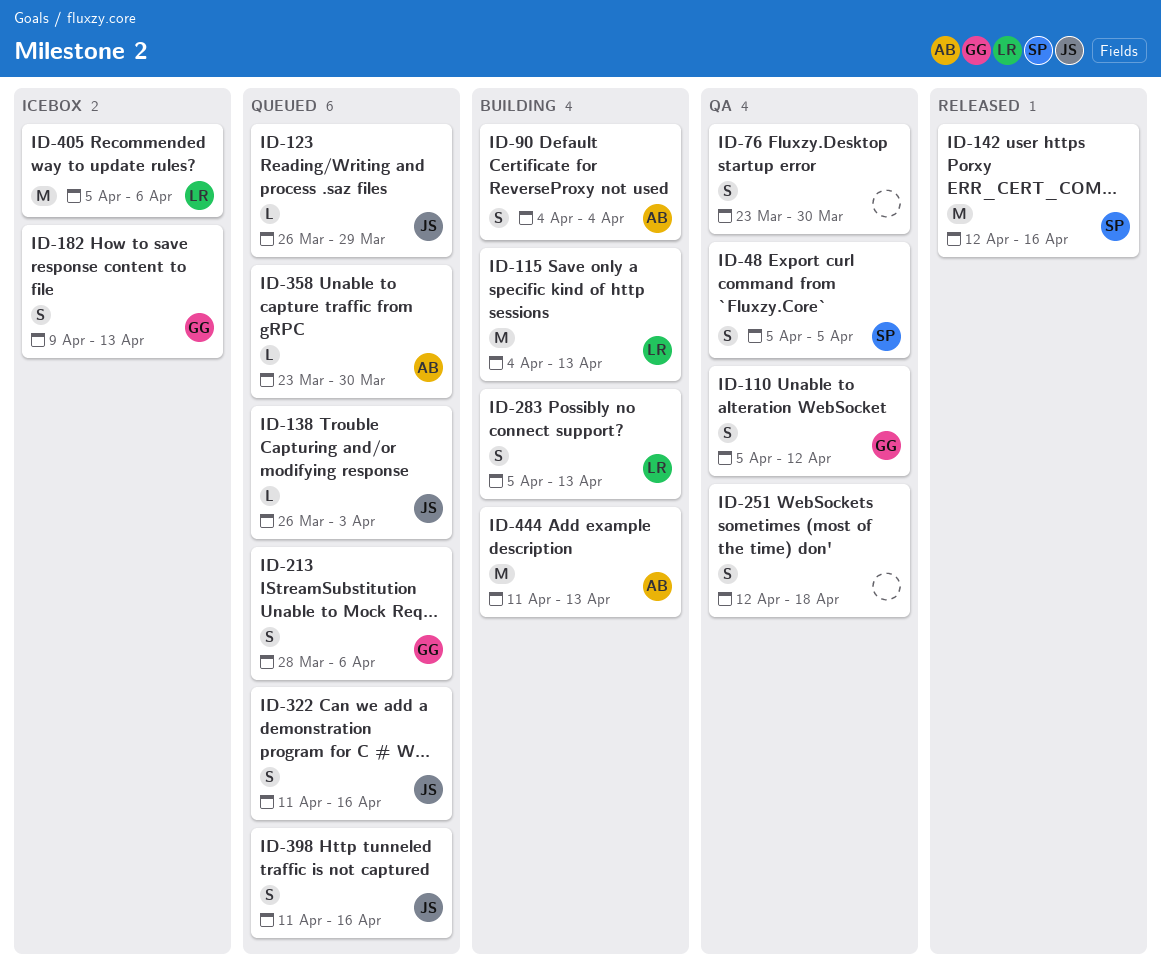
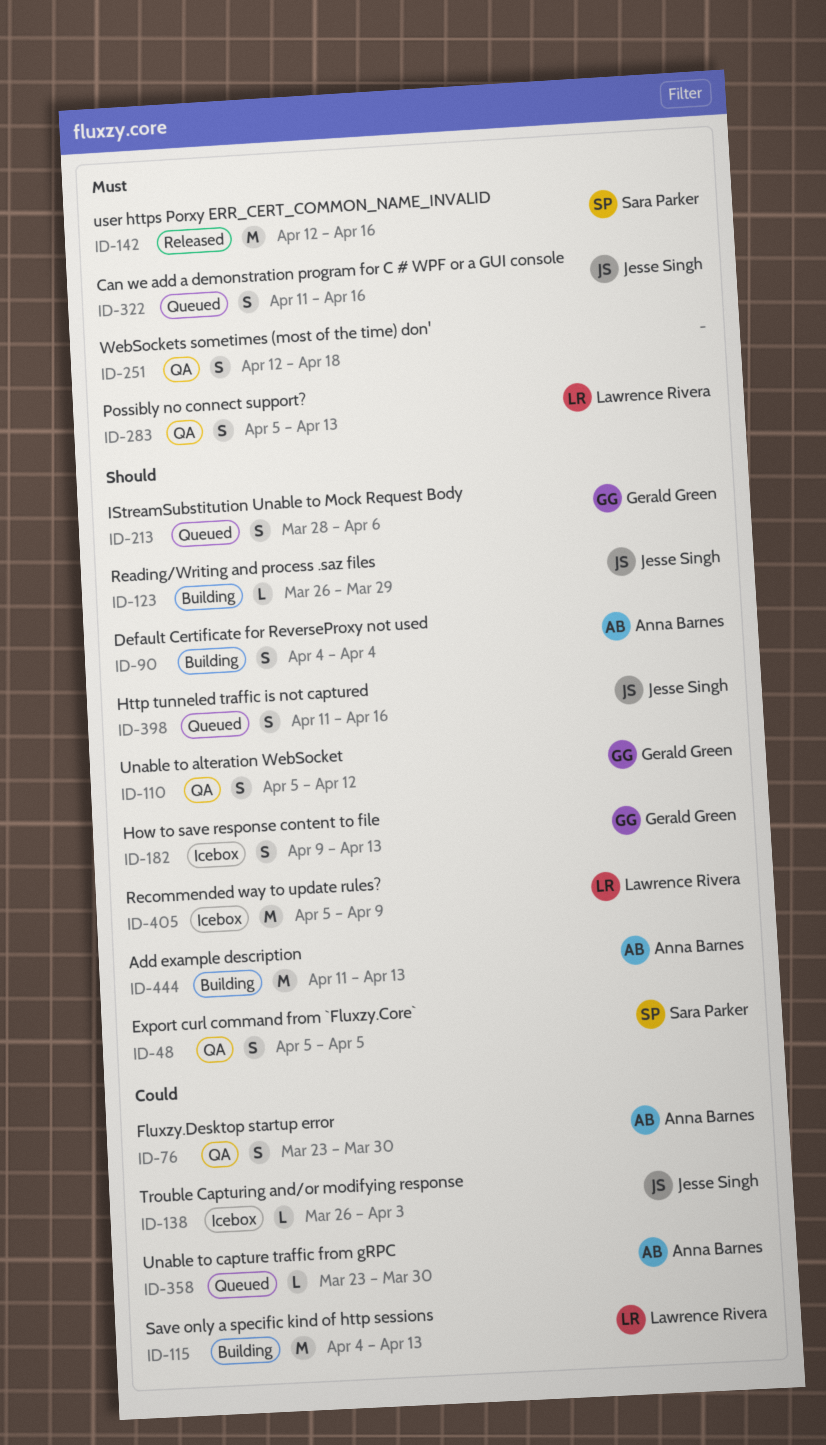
ID-76, owner: none -> Anna Barnes
ID-123, status: Queued -> Building
ID-138, status: Queued -> Icebox
ID-283, status: Building -> QA
ID-405, due: Apr 6 -> Apr 9

